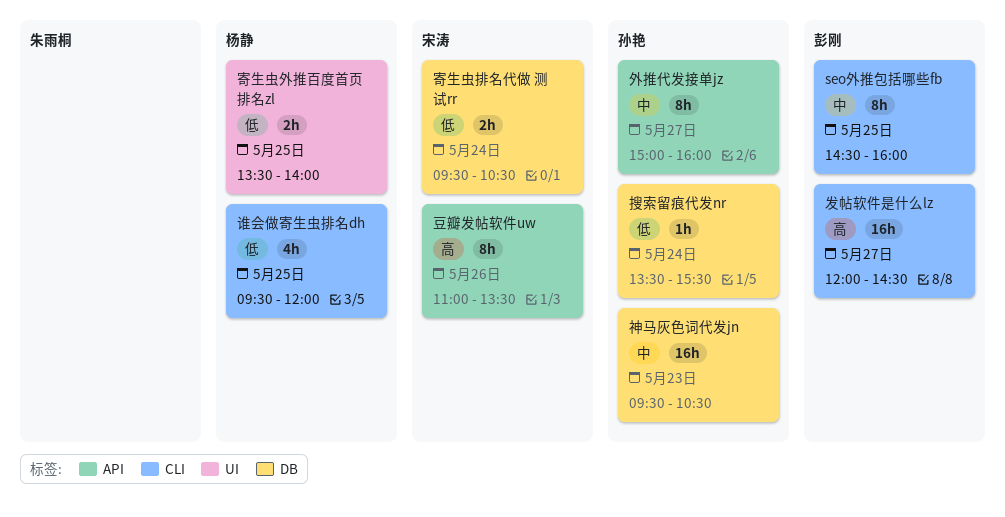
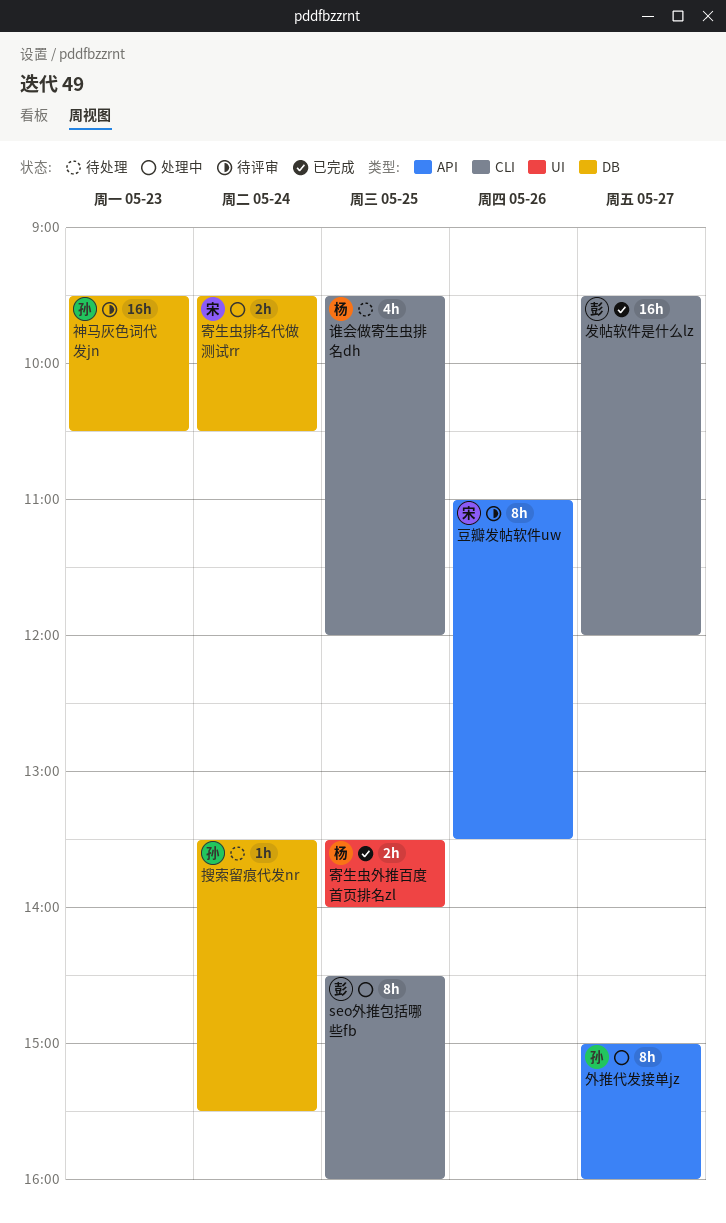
发帖软件是什么lz, begins: 12:00 -> 09:30
发帖软件是什么lz, ends: 14:30 -> 12:00

